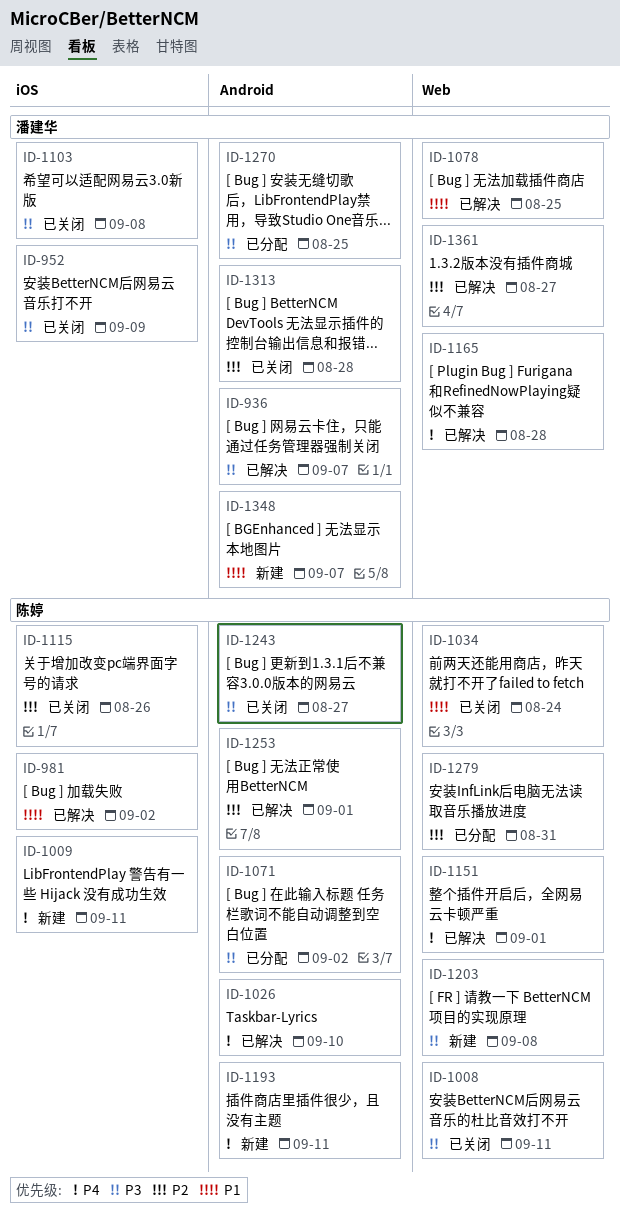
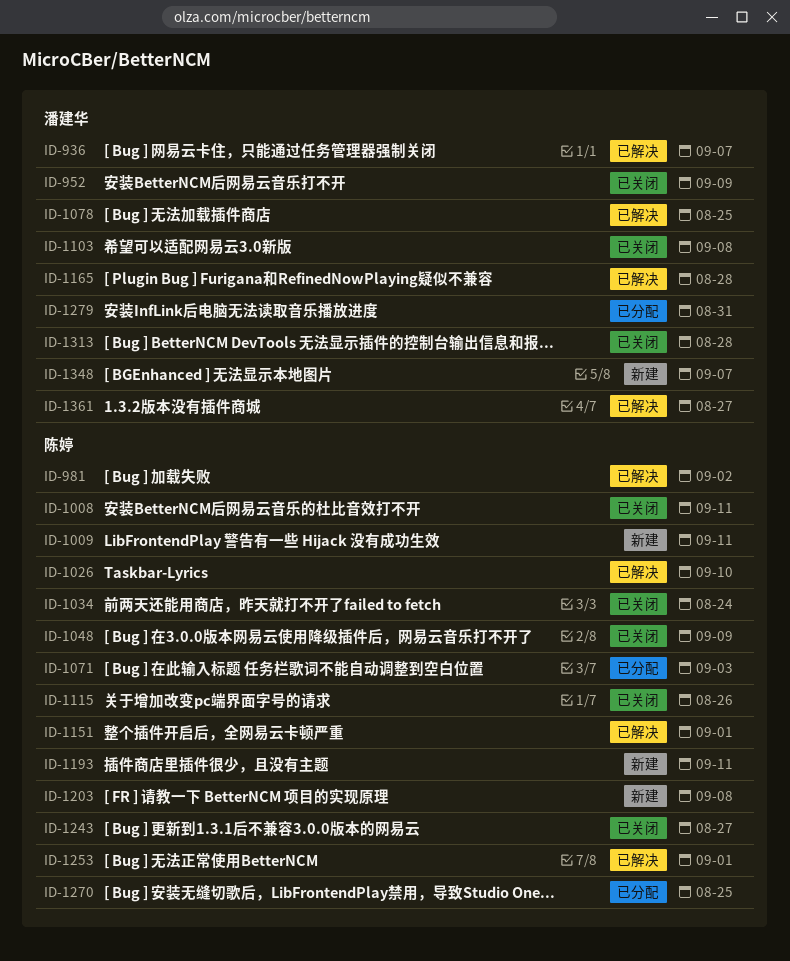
ID-1048: none -> present
ID-1071, due: Sep 2 -> Sep 3
ID-1270, owner: 潘建华 -> 陈婷
ID-1279, owner: 陈婷 -> 潘建华

